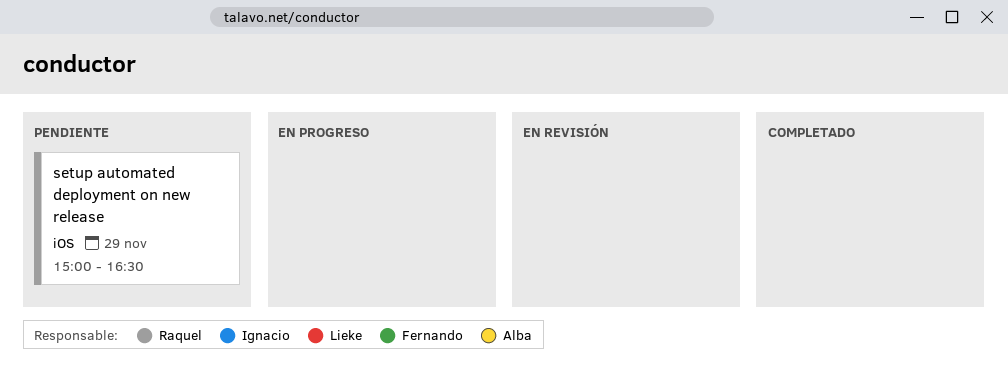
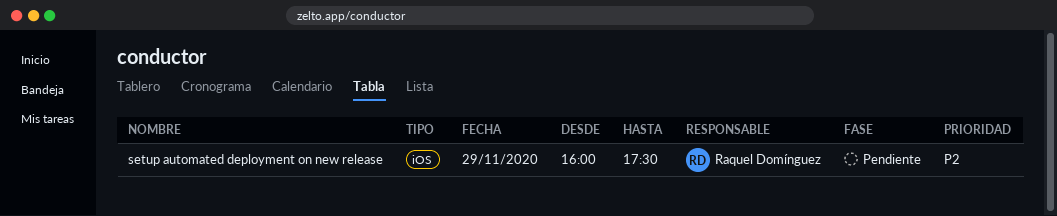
setup automated deployment on new release, begins: 15:00 -> 16:00
setup automated deployment on new release, ends: 16:30 -> 17:30

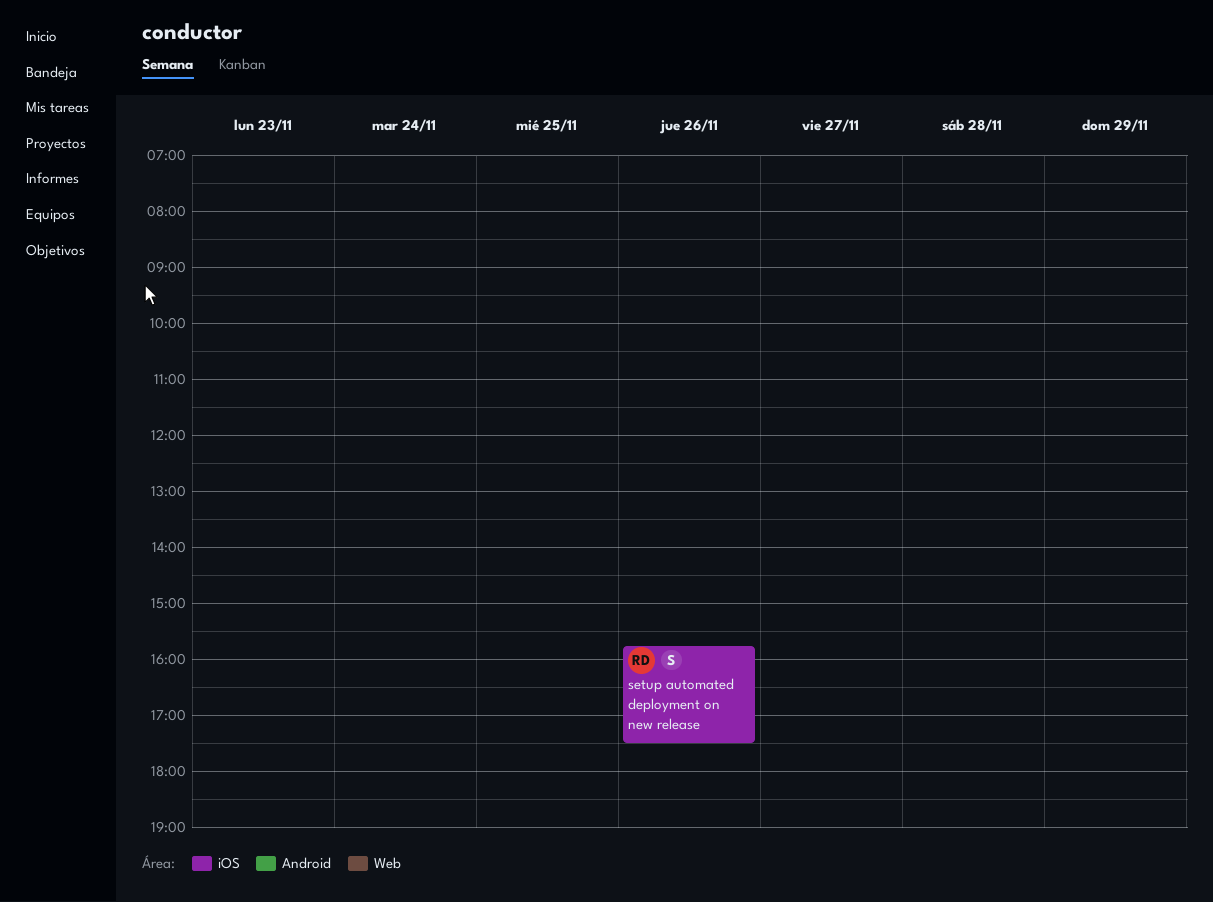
setup automated deployment on new release, day: Nov 29 -> Nov 26
setup automated deployment on new release, begins: 16:00 -> 15:45

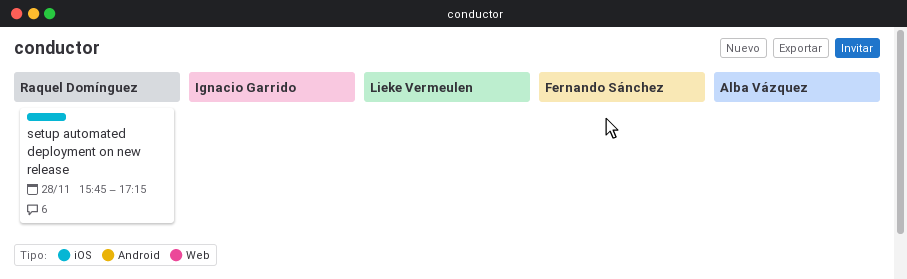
setup automated deployment on new release, day: Nov 26 -> Nov 28
setup automated deployment on new release, ends: 17:30 -> 17:15

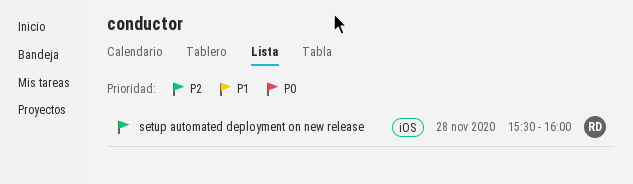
setup automated deployment on new release, begins: 15:45 -> 15:30
setup automated deployment on new release, ends: 17:15 -> 16:00

